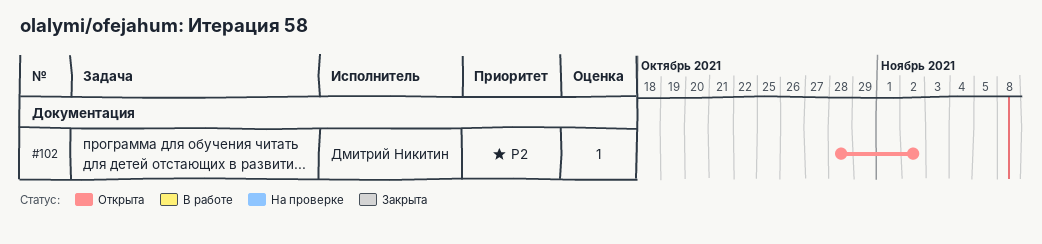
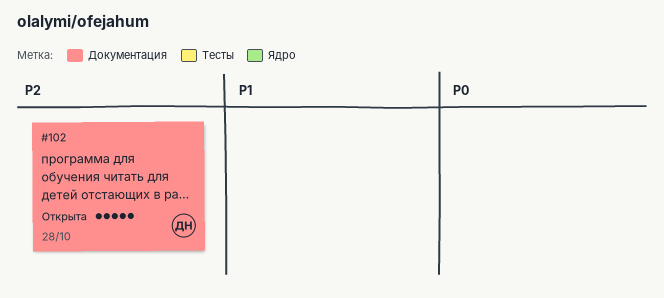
#102, estimate: 1 -> 5
#102, due: Nov 2 -> Oct 28

